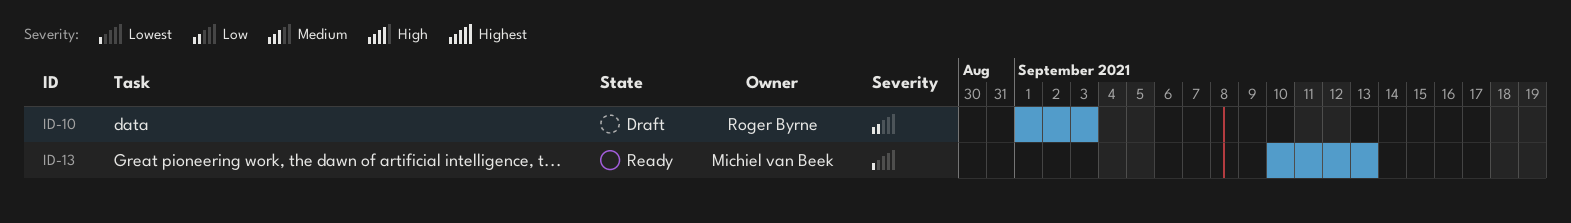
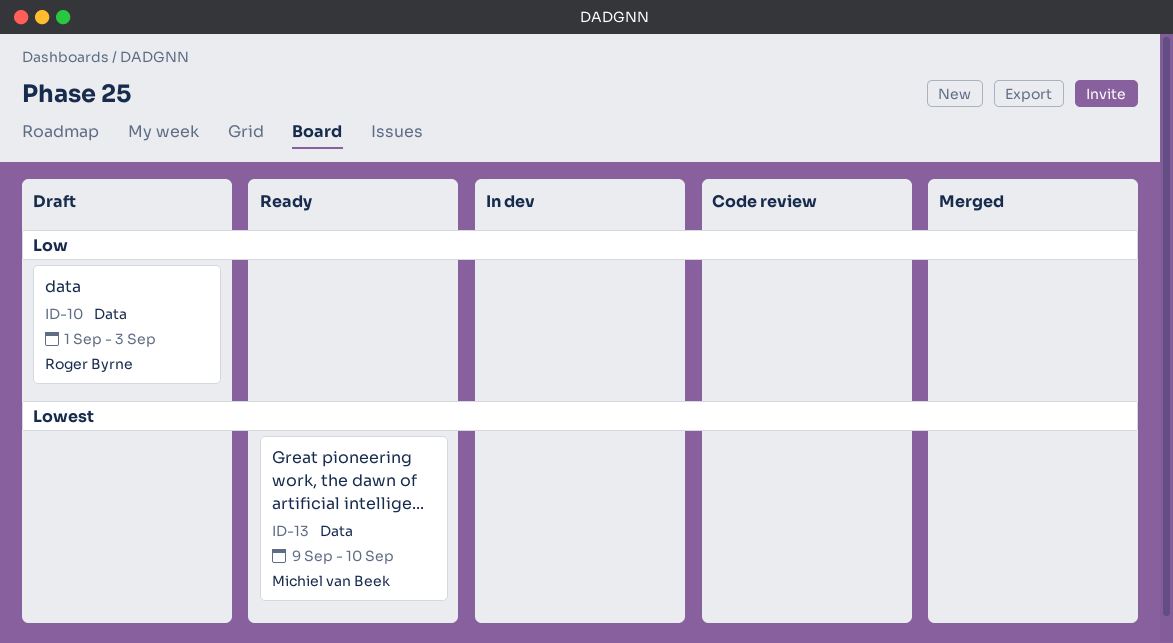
ID-13, start: Sep 10 -> Sep 9
ID-13, due: Sep 13 -> Sep 10

